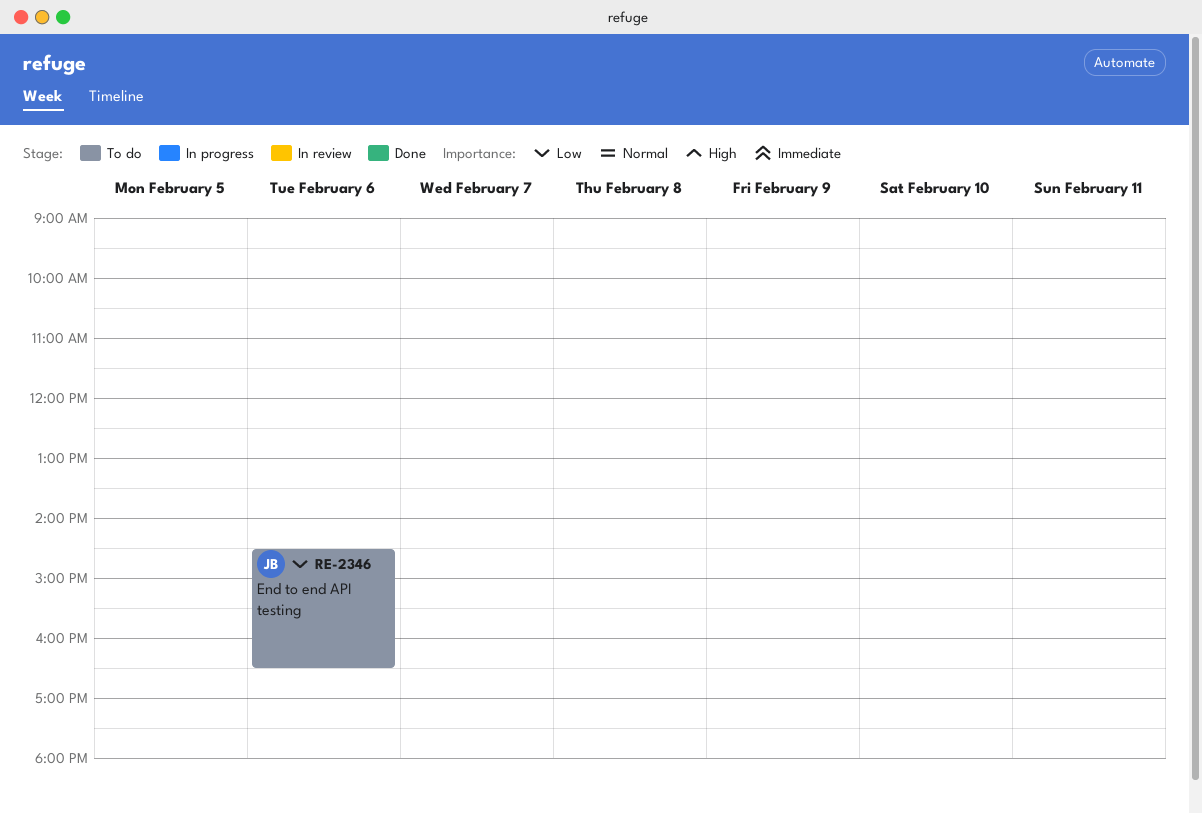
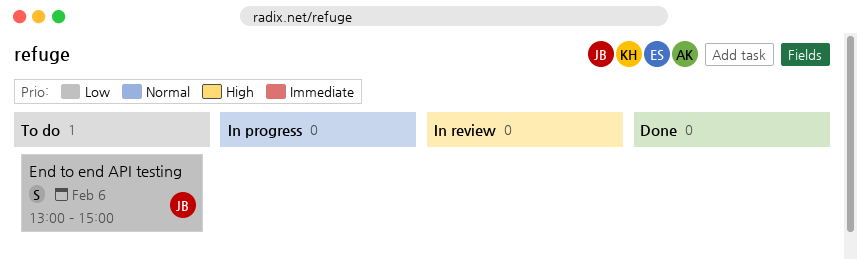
End to end API testing, begins: 14:30 -> 13:00
End to end API testing, ends: 16:30 -> 15:00

